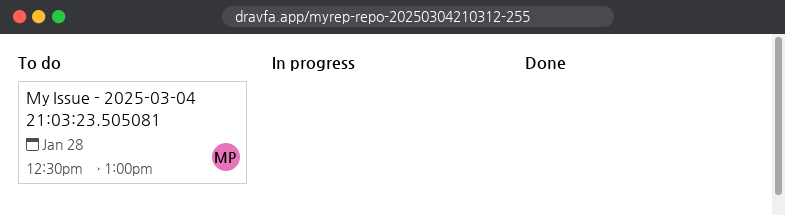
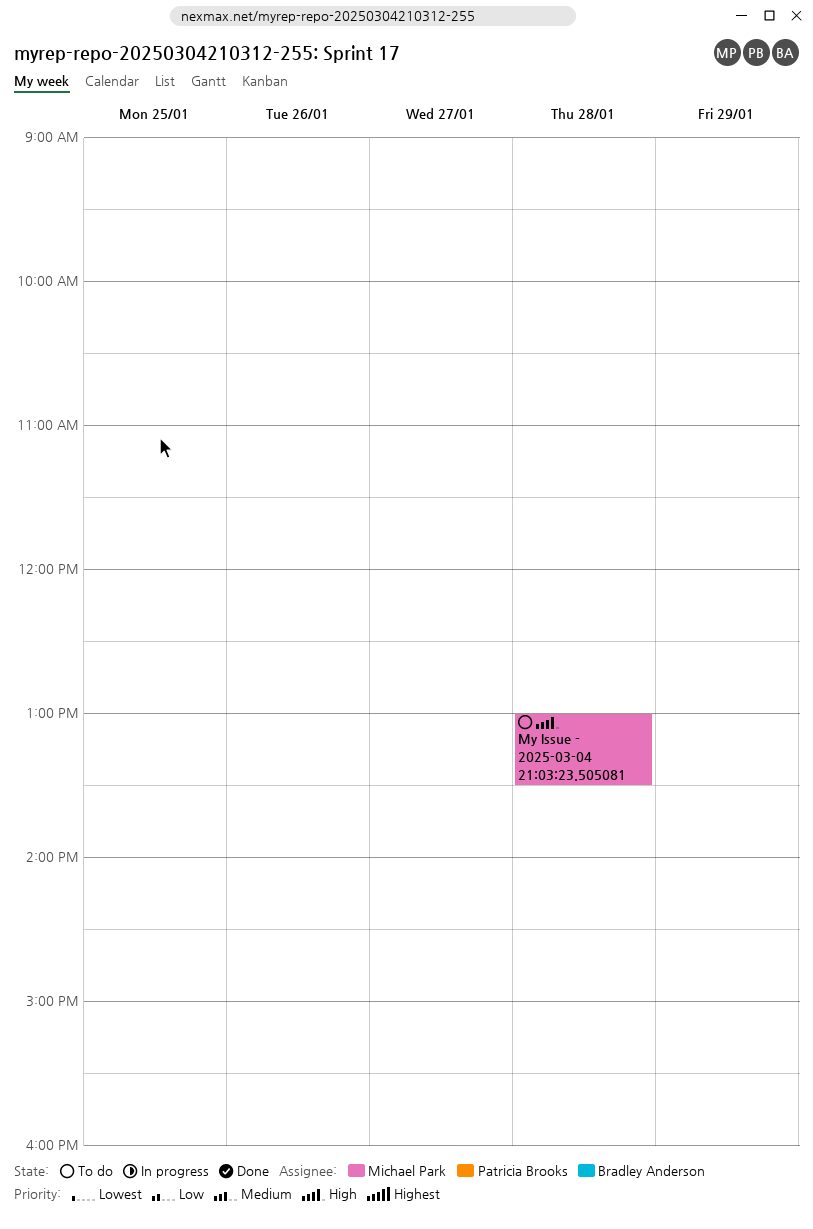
My Issue - 2025-03-04 21:03:23.505081, begins: 12:30 -> 13:00
My Issue - 2025-03-04 21:03:23.505081, ends: 13:00 -> 13:30

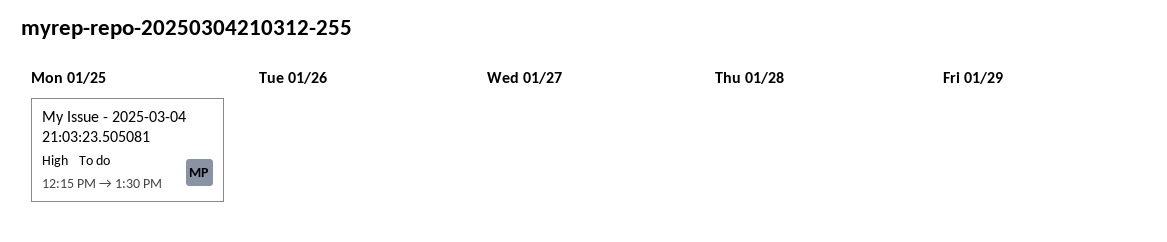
My Issue - 2025-03-04 21:03:23.505081, day: Jan 28 -> Jan 25
My Issue - 2025-03-04 21:03:23.505081, begins: 13:00 -> 12:15

